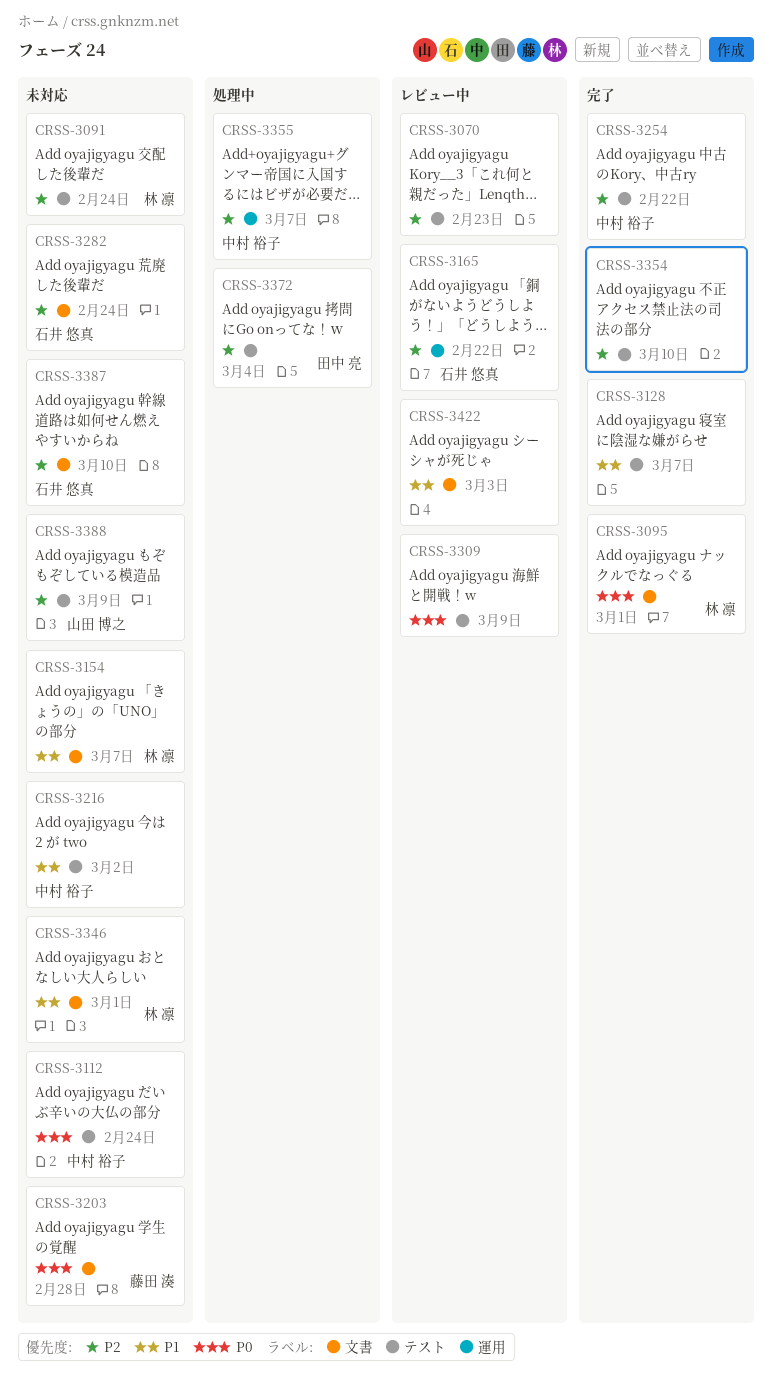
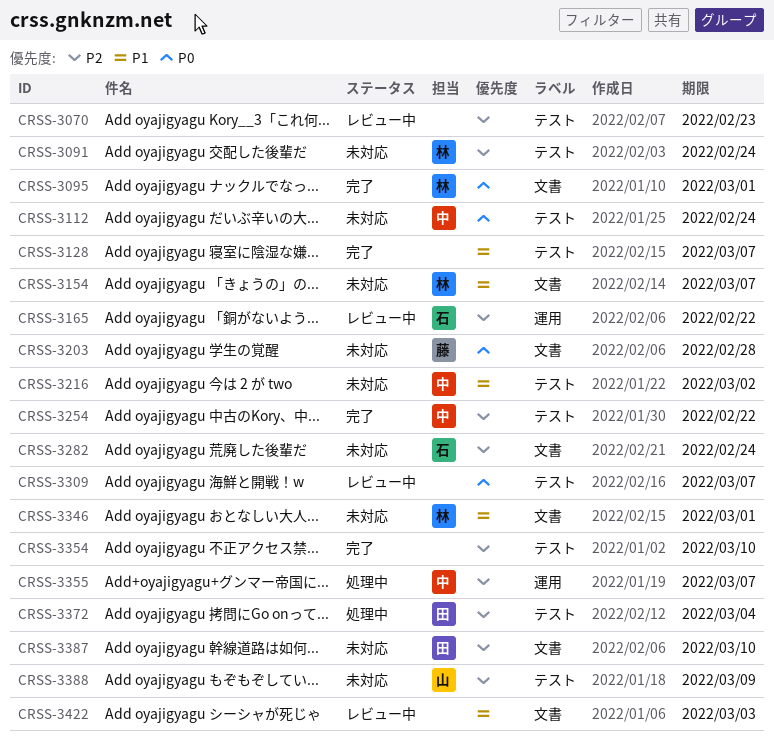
CRSS-3309, due: Mar 9 -> Mar 7
CRSS-3387, owner: 石井 悠真 -> 田中 亮

